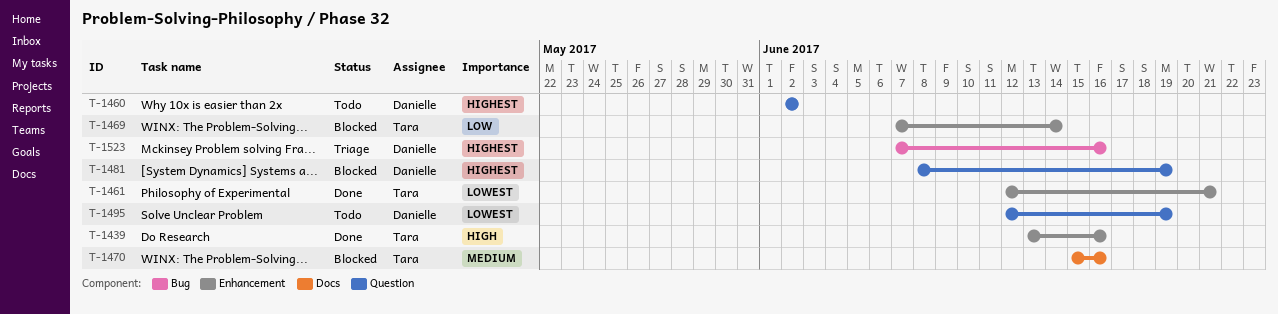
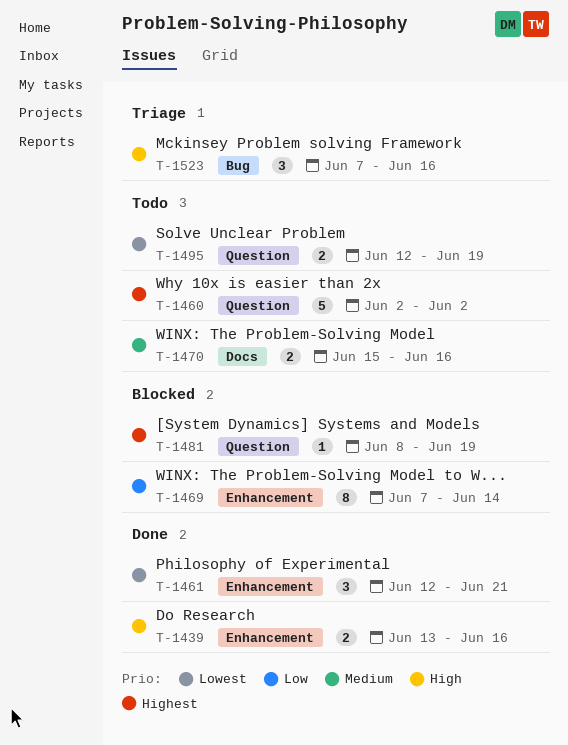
T-1470, status: Blocked -> Todo
T-1523, priority: Highest -> High

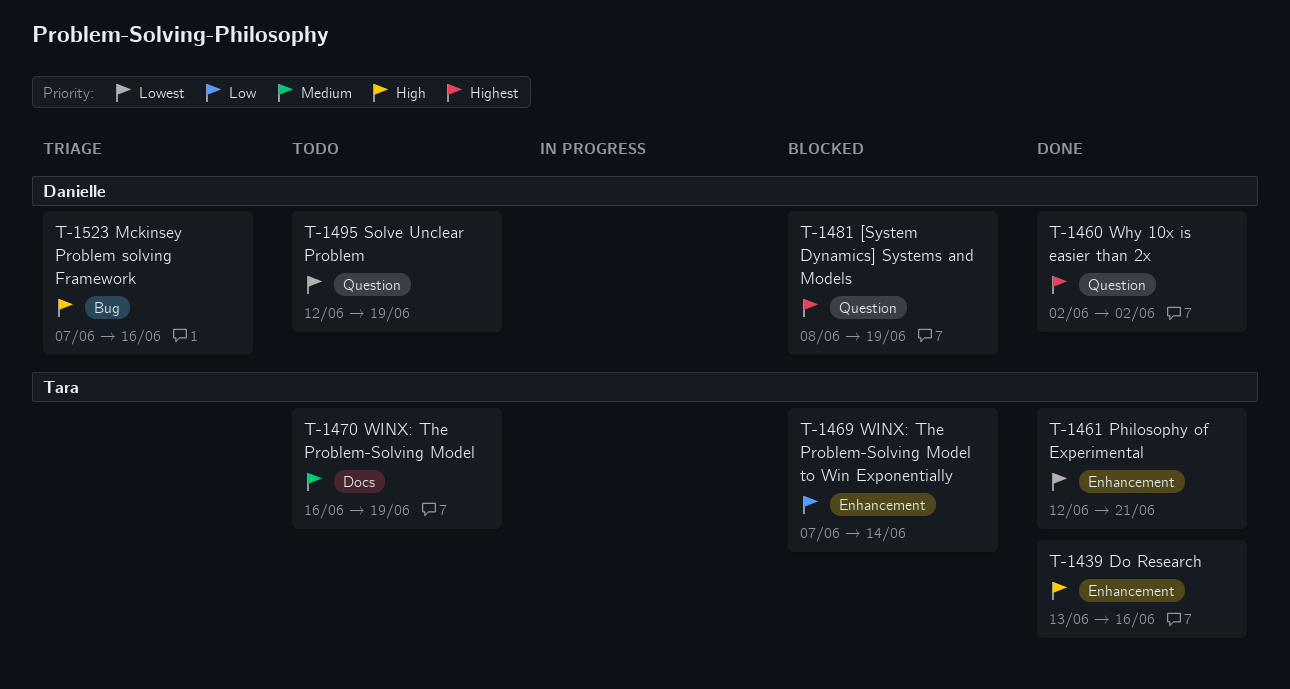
T-1460, status: Todo -> Done
T-1470, start: Jun 15 -> Jun 16
T-1470, due: Jun 16 -> Jun 19

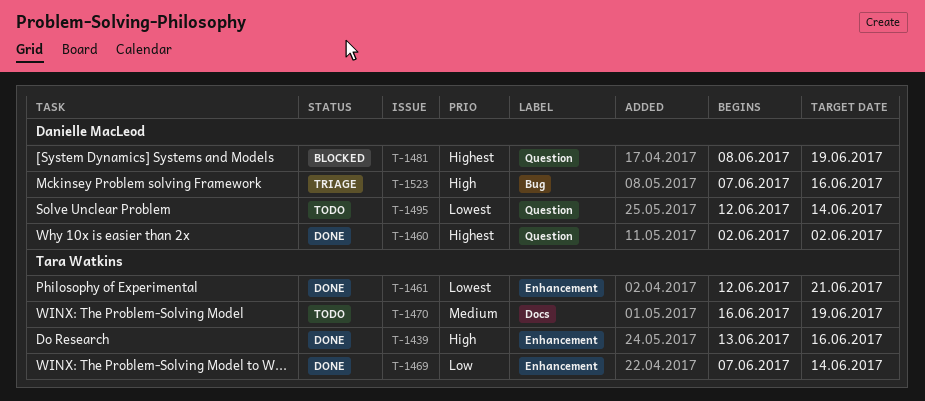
T-1469, status: Blocked -> Done
T-1495, due: Jun 19 -> Jun 14

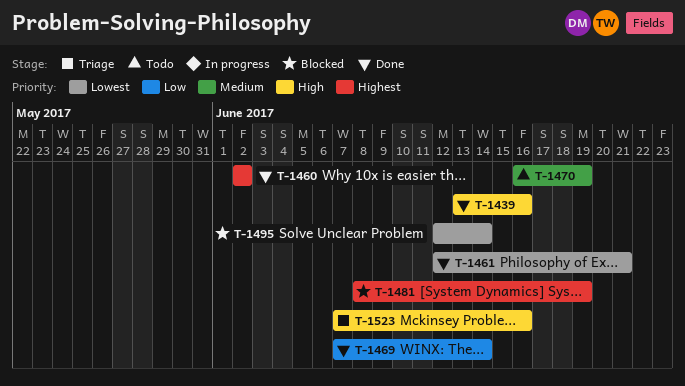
T-1495, status: Todo -> Blocked

